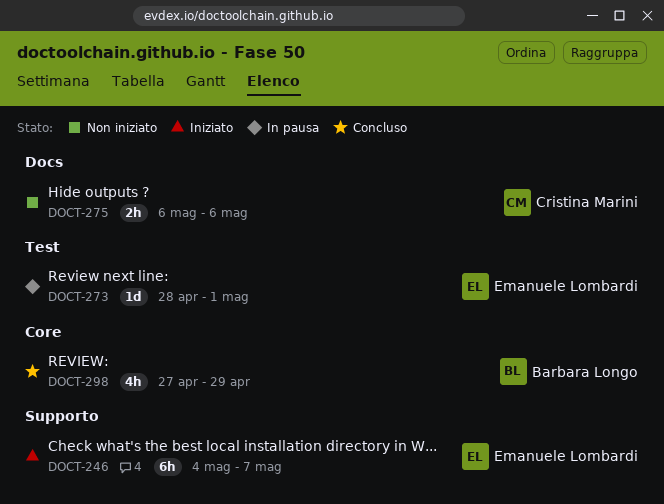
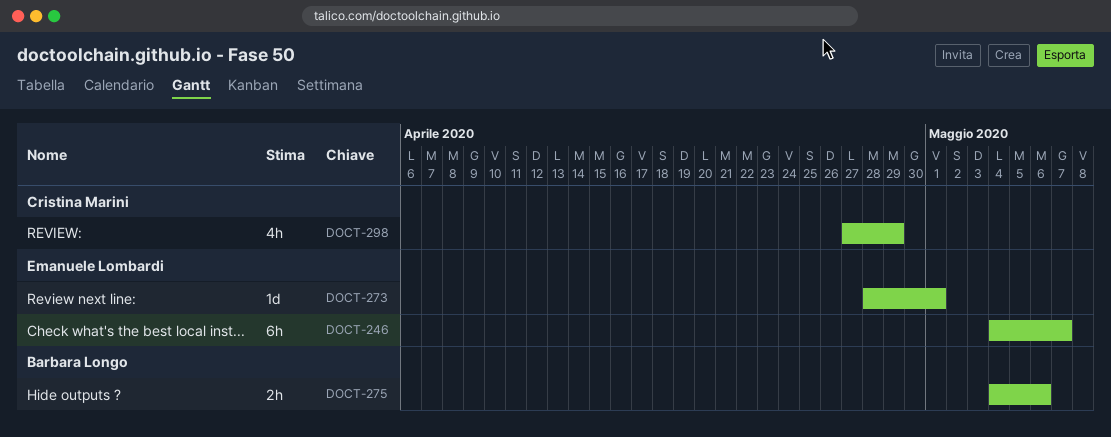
DOCT-275, owner: Cristina Marini -> Barbara Longo
DOCT-275, start: May 6 -> May 4
DOCT-298, owner: Barbara Longo -> Cristina Marini

